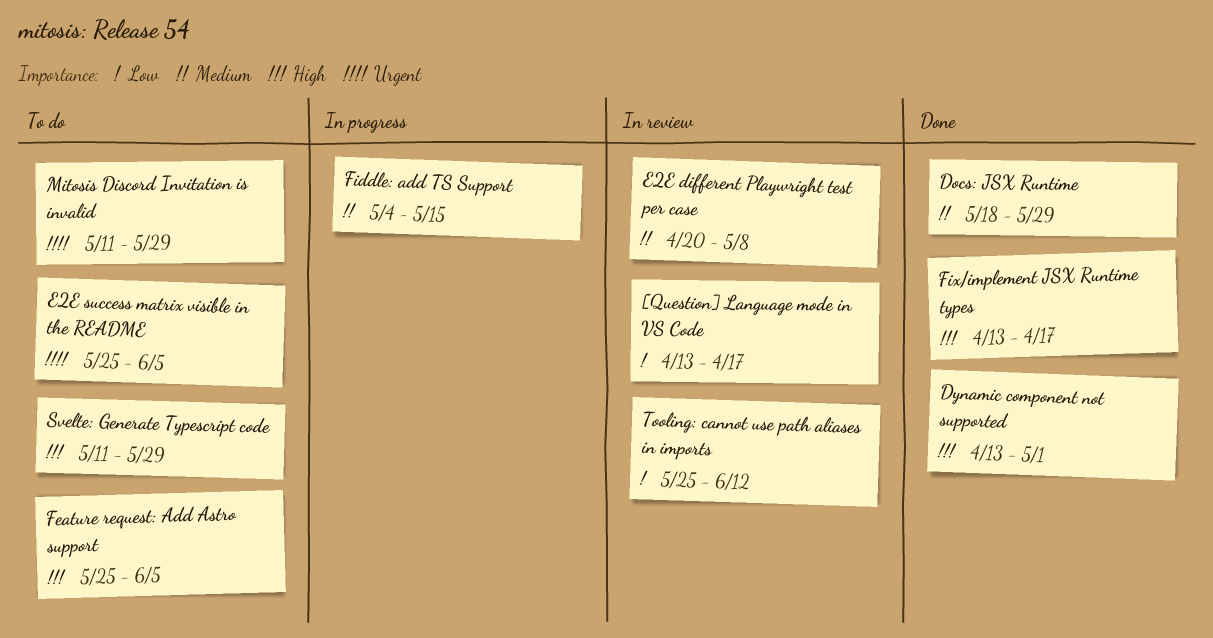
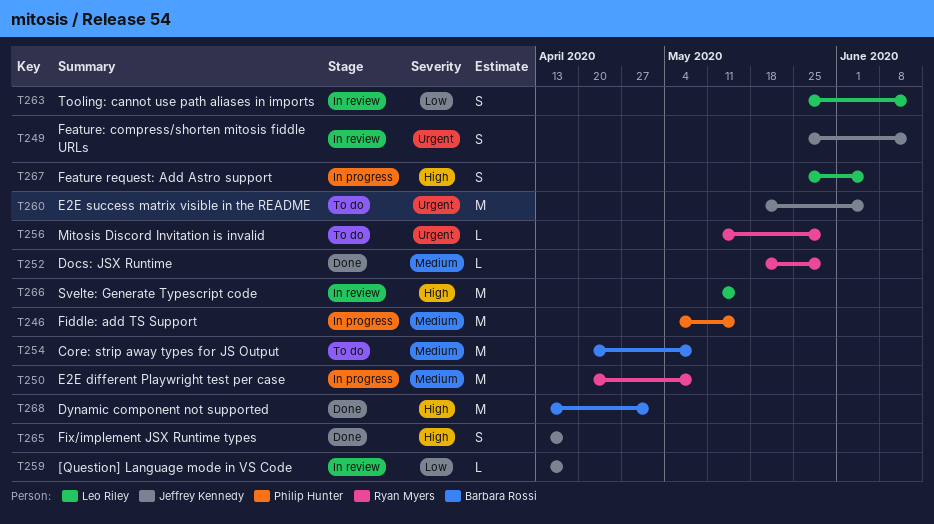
Core: strip away types for JS Output: none -> present
E2E different Playwright test per case, status: In review -> In progress
E2E success matrix visible in the README, start: May 25 -> May 18
Feature request: Add Astro support, status: To do -> In progress
Feature: compress/shorten mitosis fiddle URLs: none -> present
Svelte: Generate Typescript code, status: To do -> In review
Svelte: Generate Typescript code, due: May 29 -> May 15

